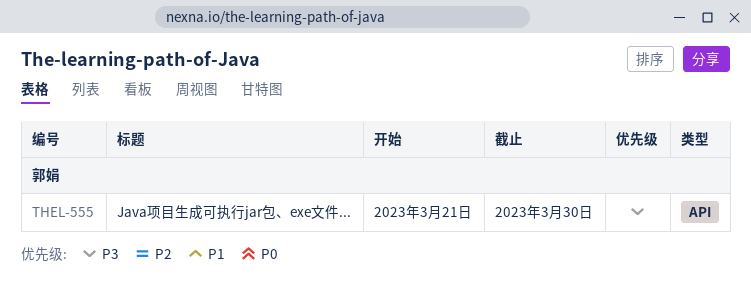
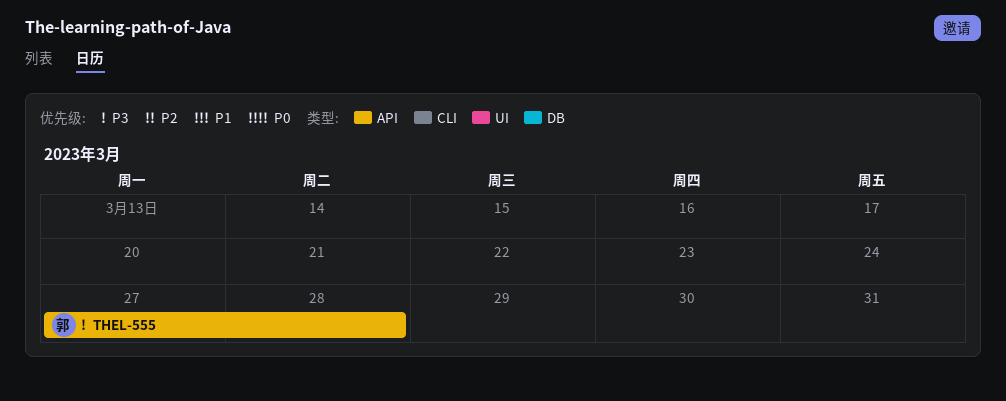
THEL-555, start: Mar 21 -> Mar 27
THEL-555, due: Mar 30 -> Mar 28

